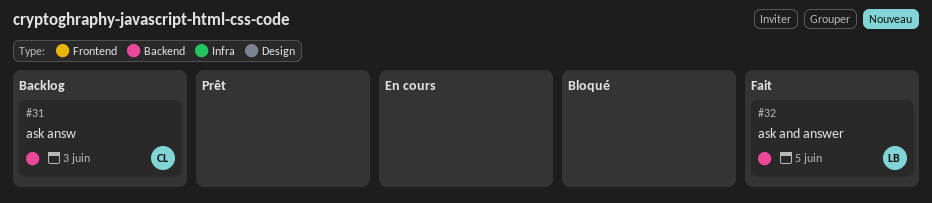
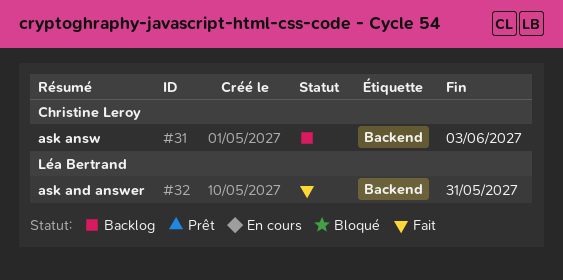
#32, due: Jun 5 -> May 31

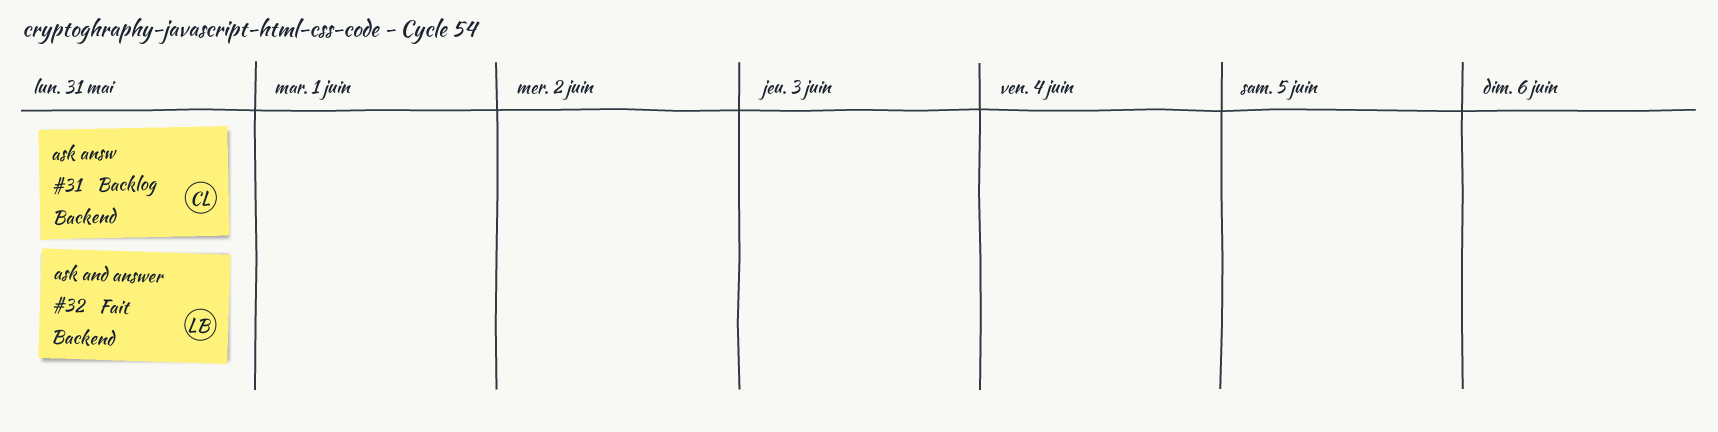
#31, due: Jun 3 -> May 31

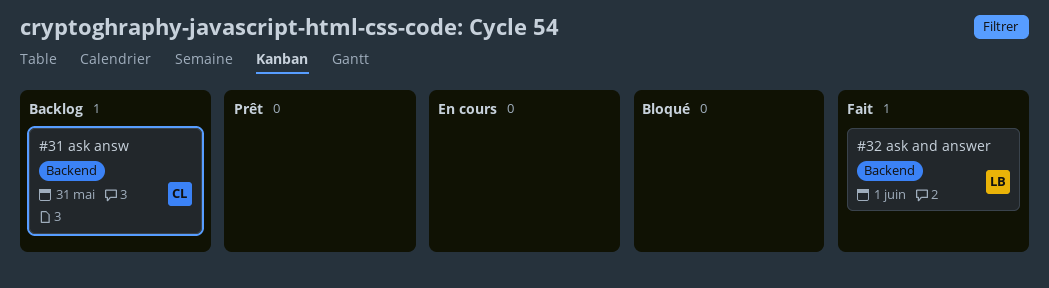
#32, due: May 31 -> Jun 1

